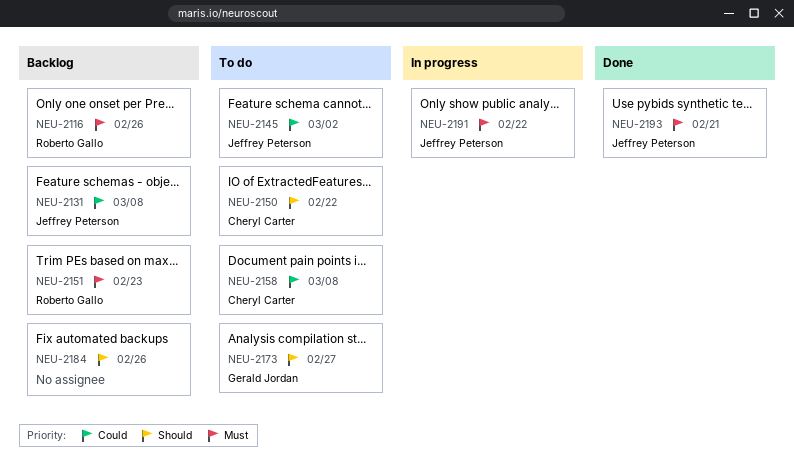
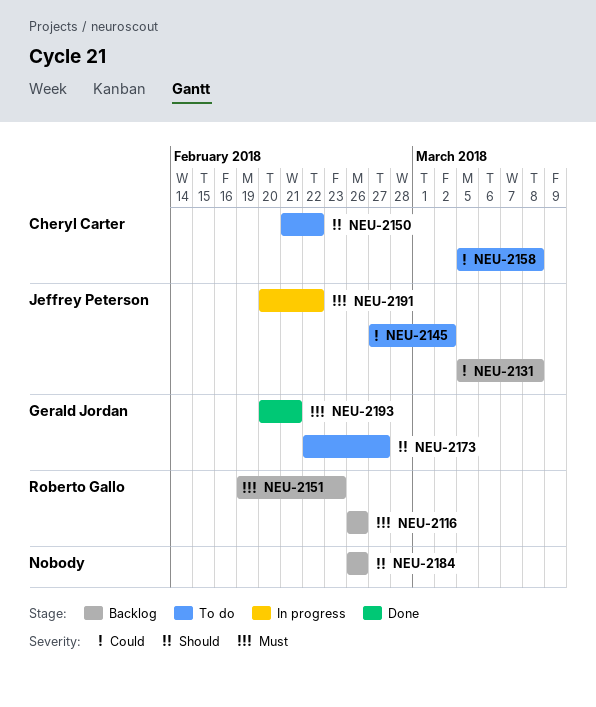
NEU-2193, owner: Jeffrey Peterson -> Gerald Jordan

